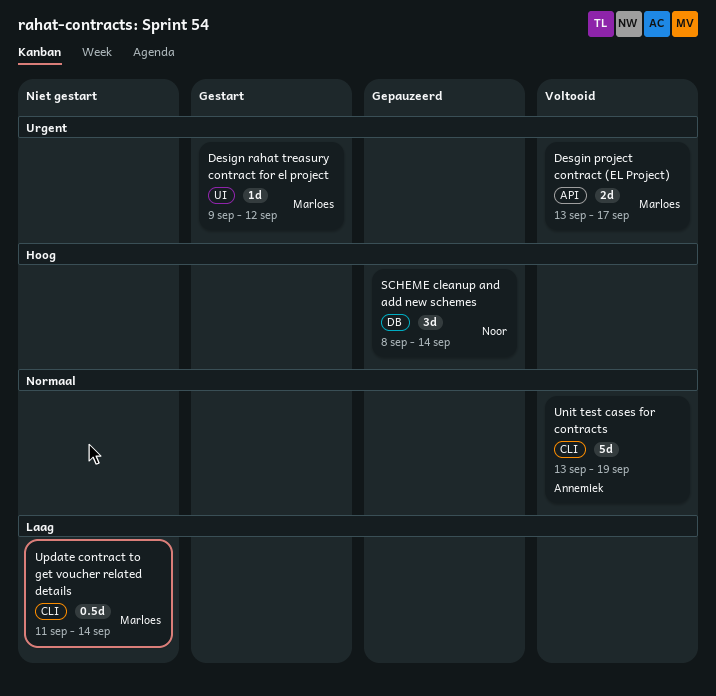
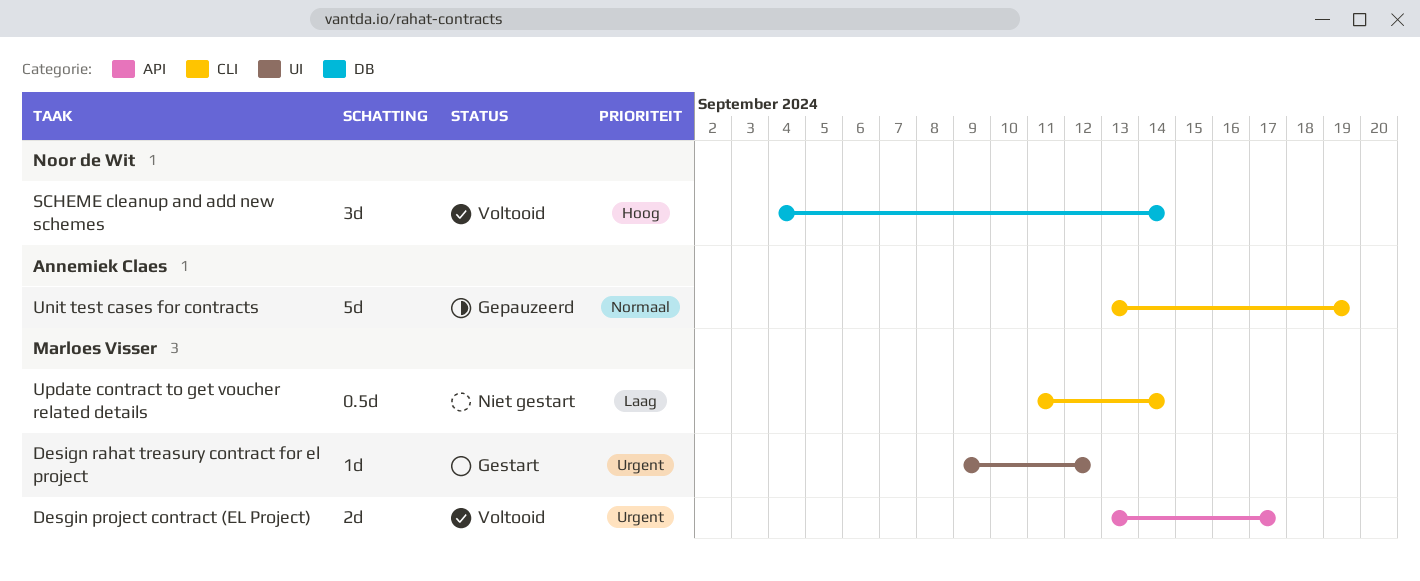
SCHEME cleanup and add new schemes, status: Gepauzeerd -> Voltooid
SCHEME cleanup and add new schemes, start: Sep 8 -> Sep 4
Unit test cases for contracts, status: Voltooid -> Gepauzeerd

